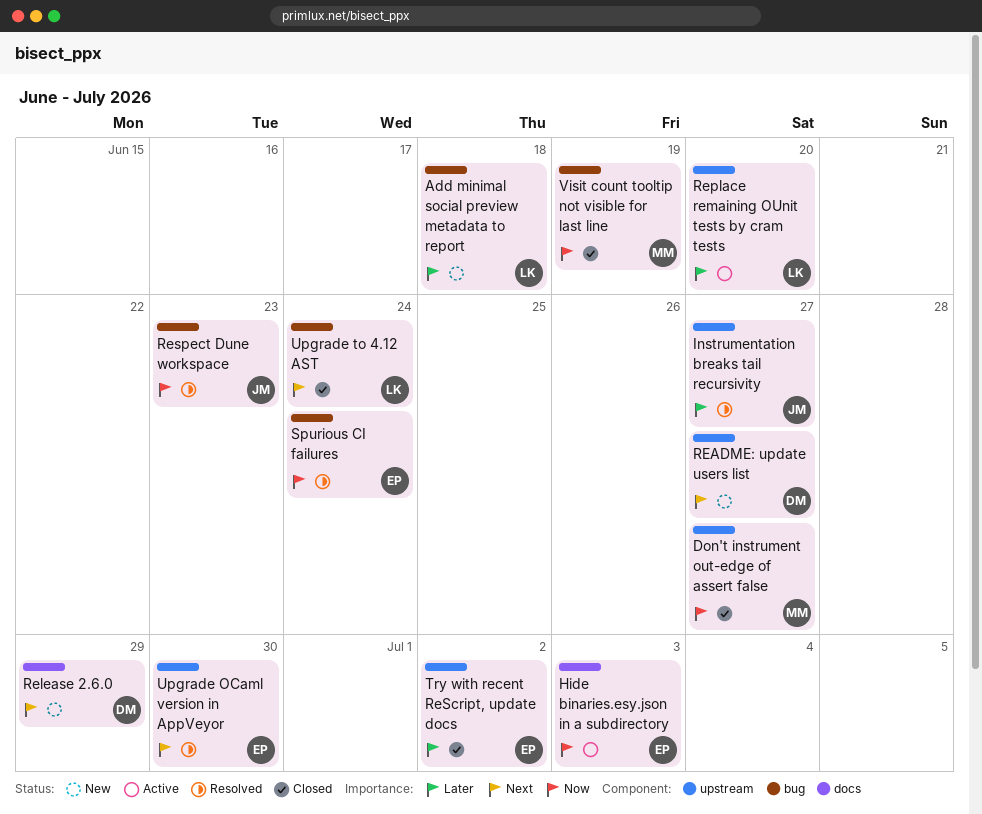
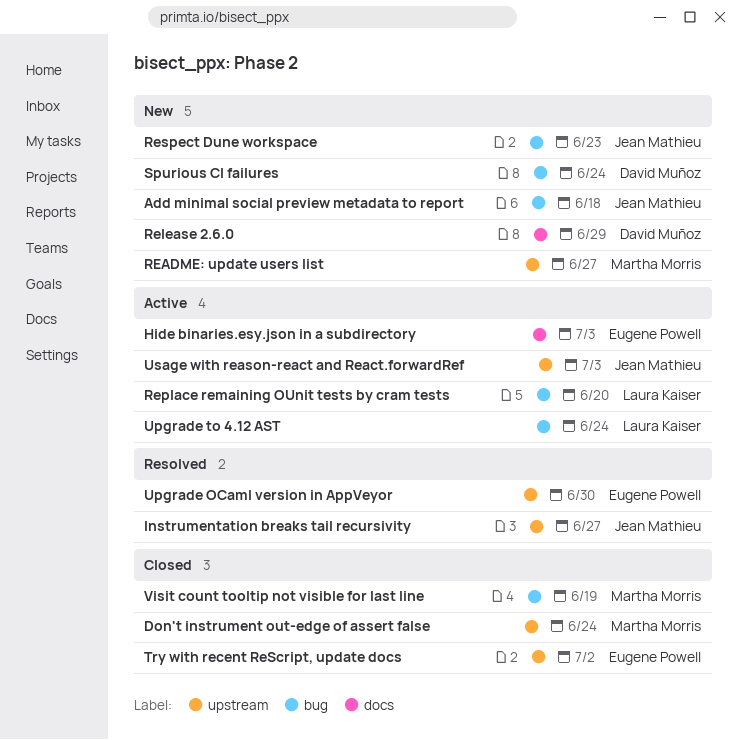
Add minimal social preview metadata to report, owner: Laura Kaiser -> Jean Mathieu
Don't instrument out-edge of assert false, due: Jun 27 -> Jun 24
README: update users list, owner: David Muñoz -> Martha Morris
Replace remaining OUnit tests by cram tests, label: upstream -> bug
Respect Dune workspace, status: Resolved -> New
Spurious CI failures, status: Resolved -> New
Spurious CI failures, owner: Eugene Powell -> David Muñoz
Upgrade to 4.12 AST, status: Closed -> Active
Usage with reason-react and React.forwardRef: none -> present

